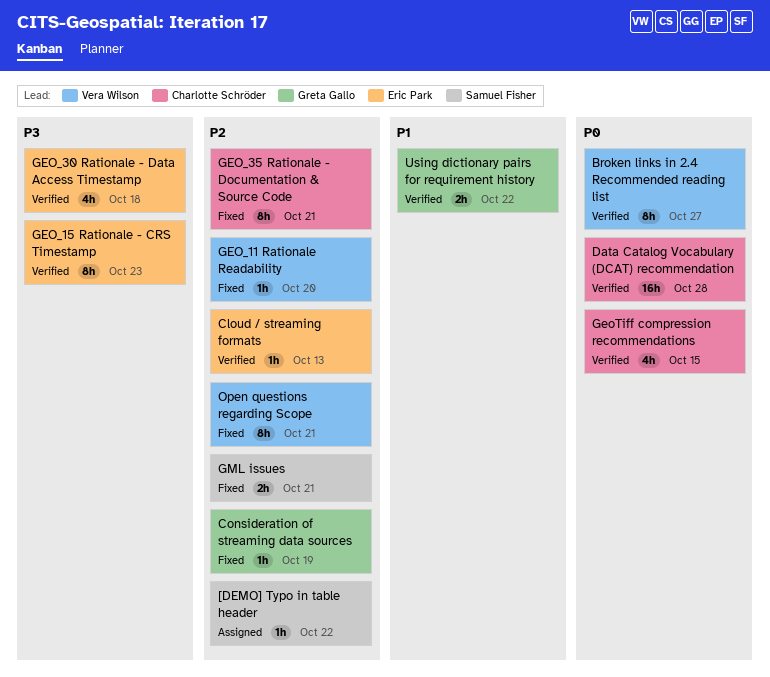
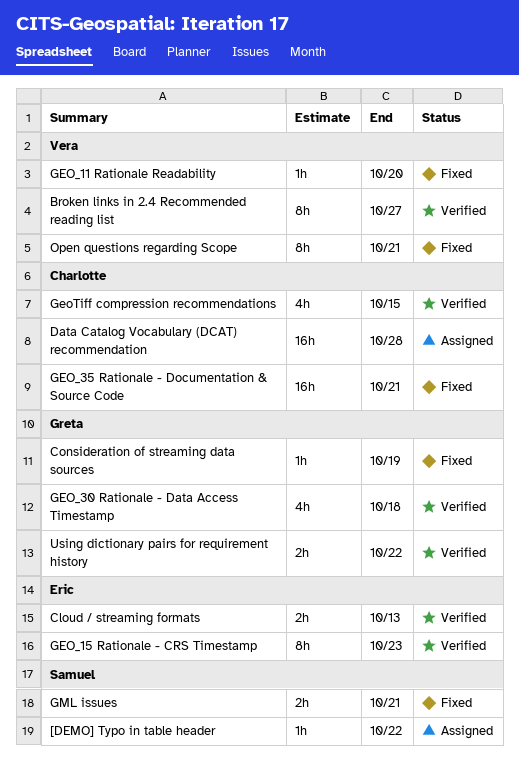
Cloud / streaming formats, estimate: 1h -> 2h
Data Catalog Vocabulary (DCAT) recommendation, status: Verified -> Assigned
GEO_30 Rationale - Data Access Timestamp, owner: Eric Park -> Greta Gallo
GEO_35 Rationale - Documentation & Source Code, estimate: 8h -> 16h

